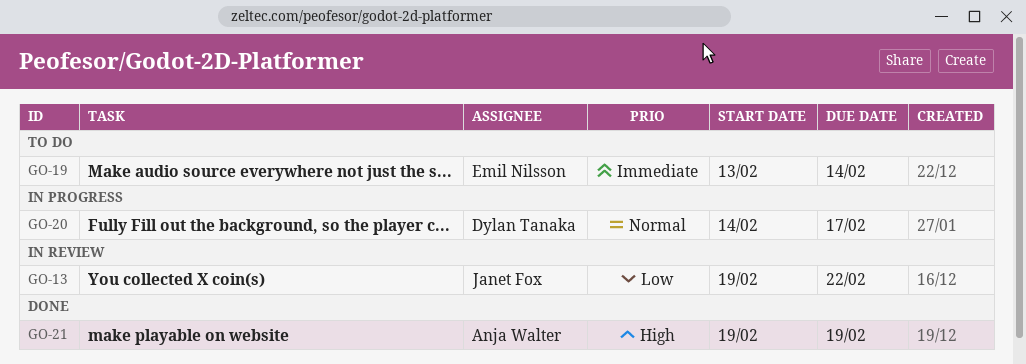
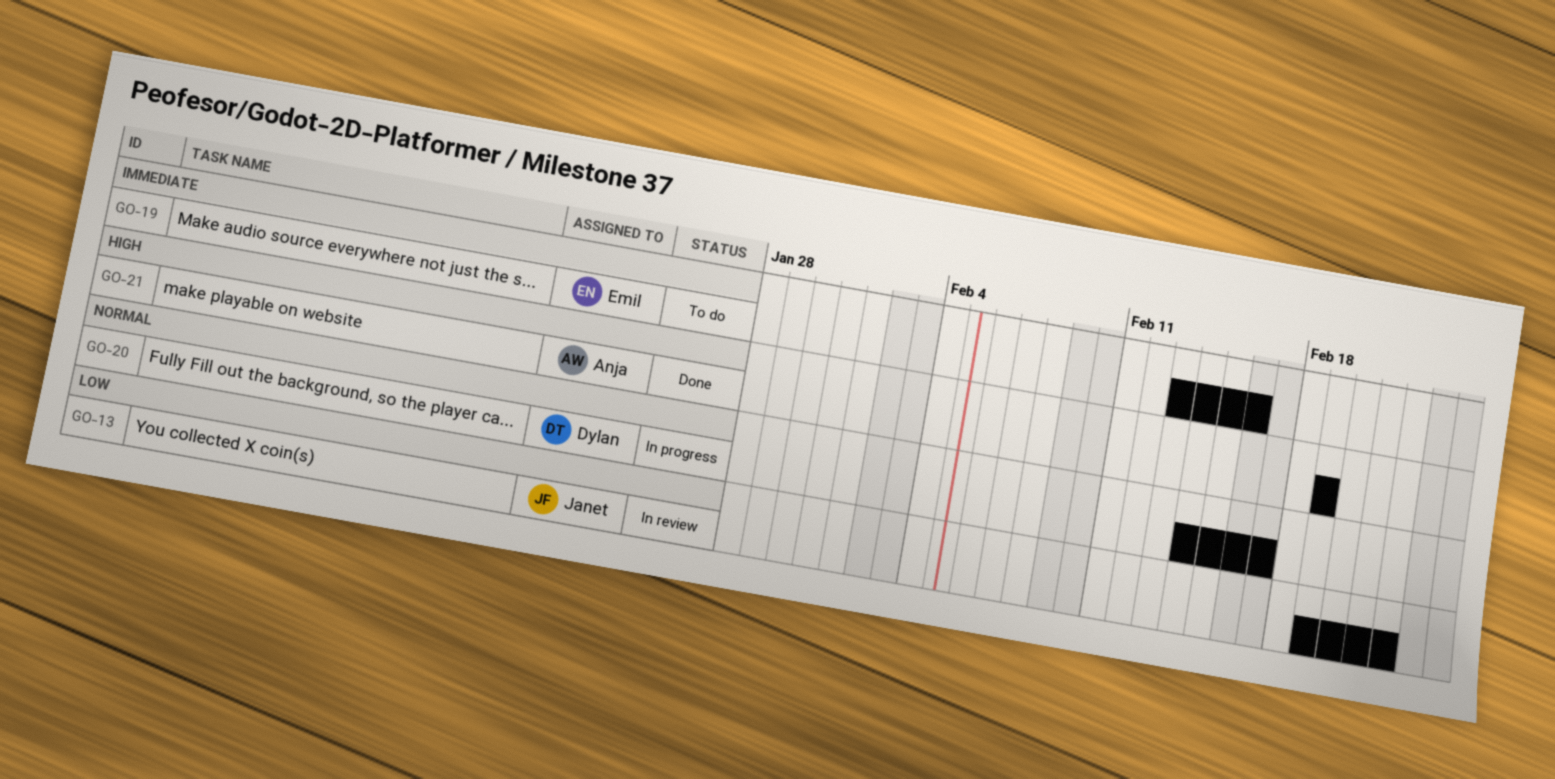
GO-19, due: Feb 14 -> Feb 16

